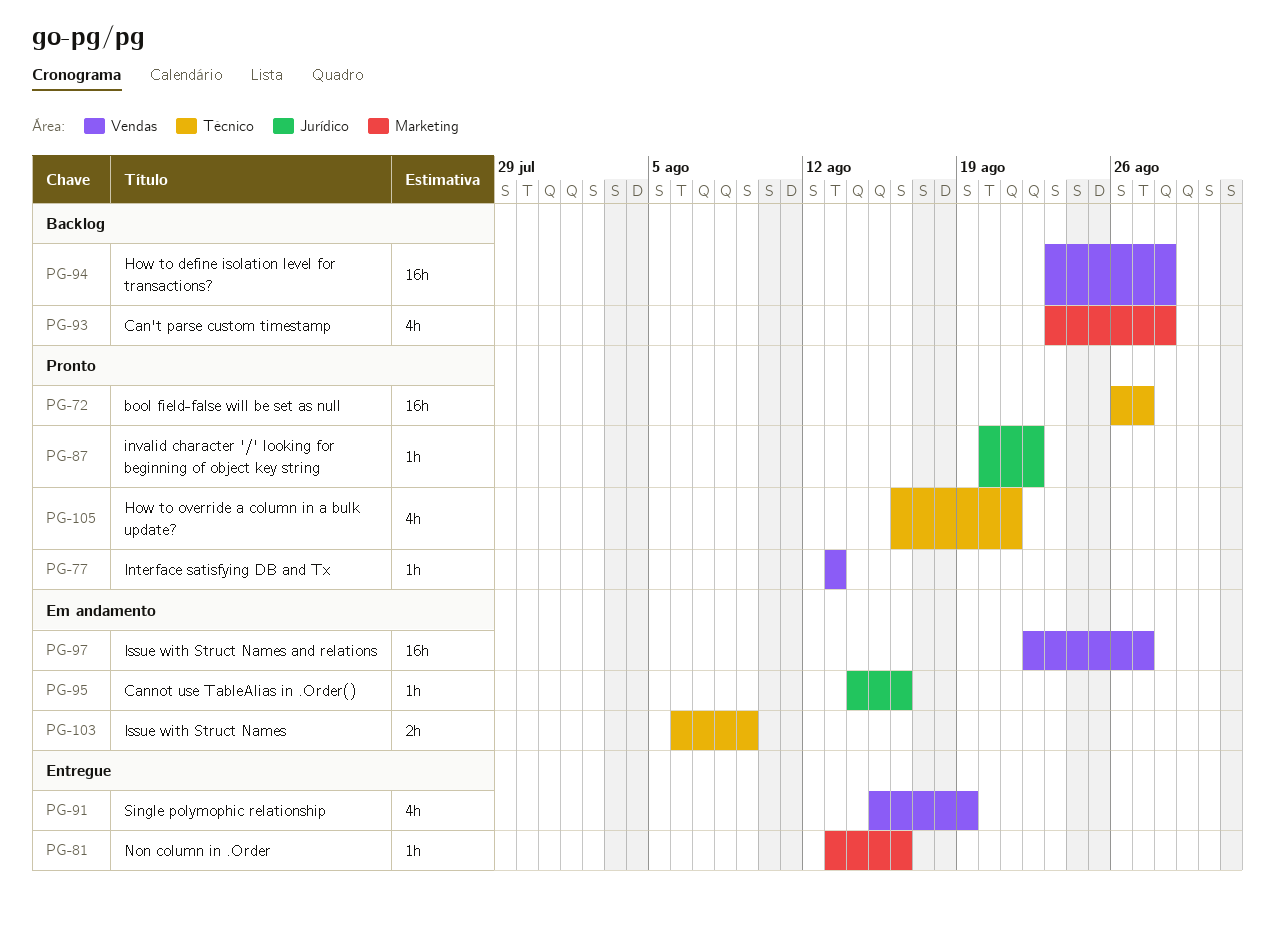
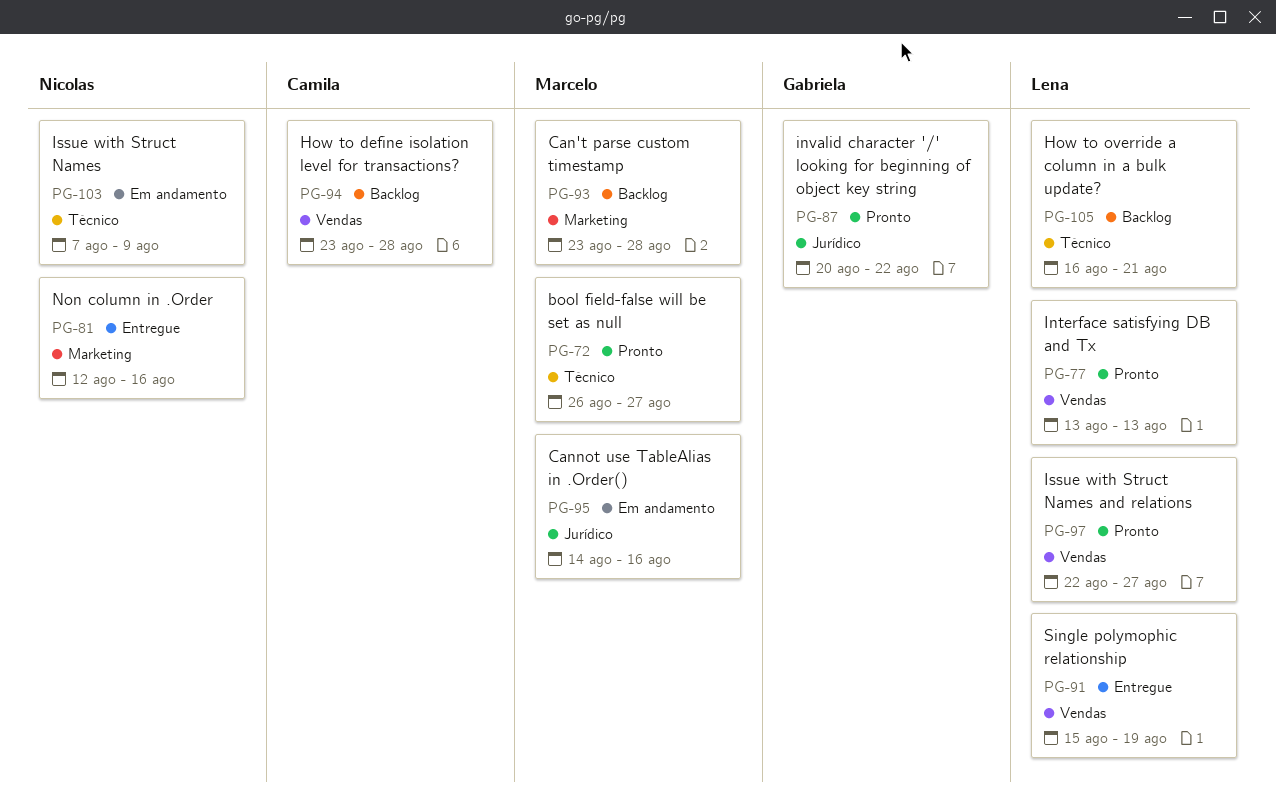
PG-81, start: Aug 13 -> Aug 12
PG-97, status: Em andamento -> Pronto
PG-103, start: Aug 6 -> Aug 7
PG-105, status: Pronto -> Backlog

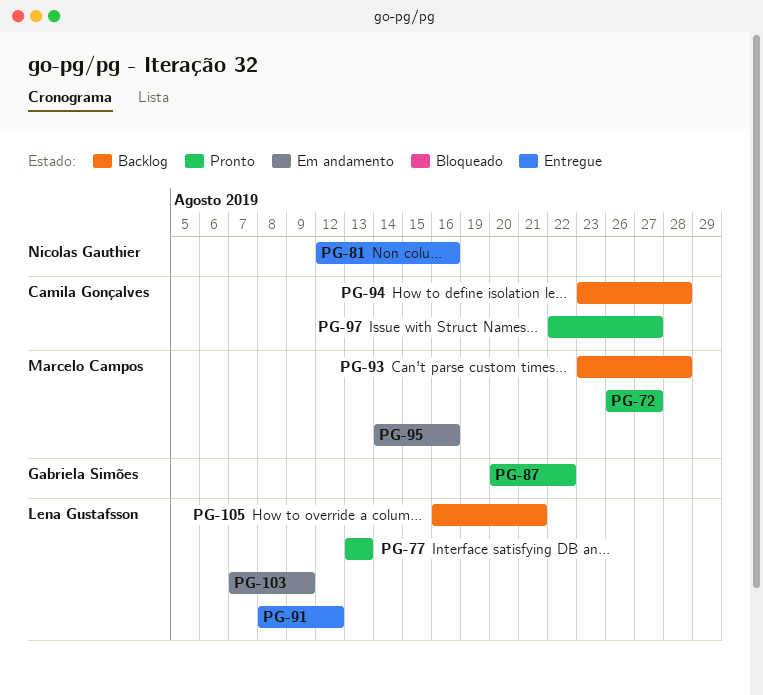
PG-91, start: Aug 15 -> Aug 8
PG-91, due: Aug 19 -> Aug 12
PG-97, owner: Lena Gustafsson -> Camila Gonçalves
PG-103, owner: Nicolas Gauthier -> Lena Gustafsson

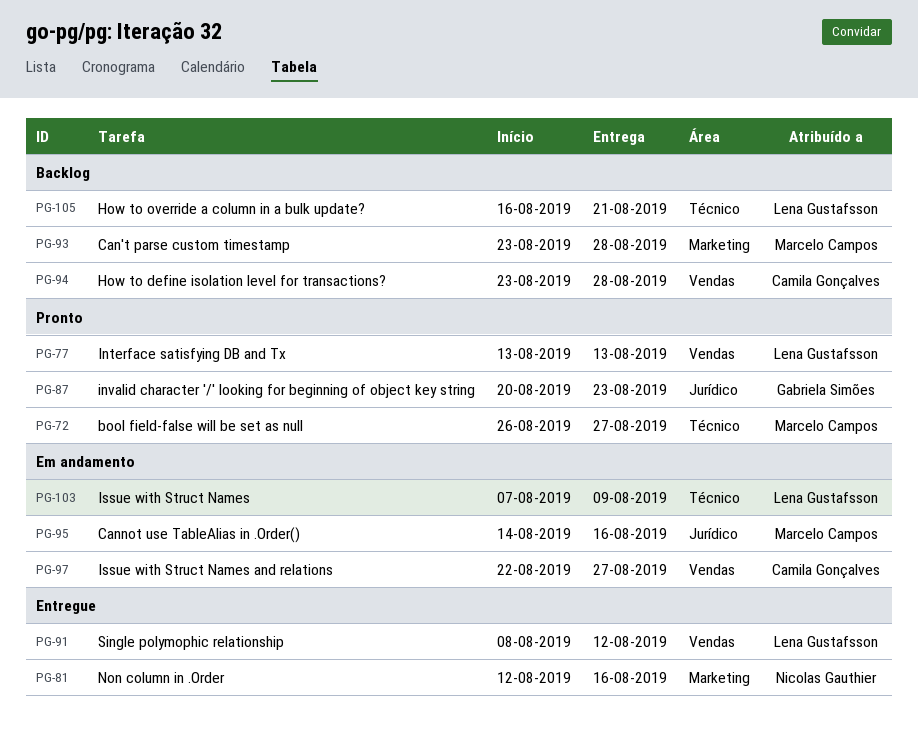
PG-87, due: Aug 22 -> Aug 23
PG-97, status: Pronto -> Em andamento

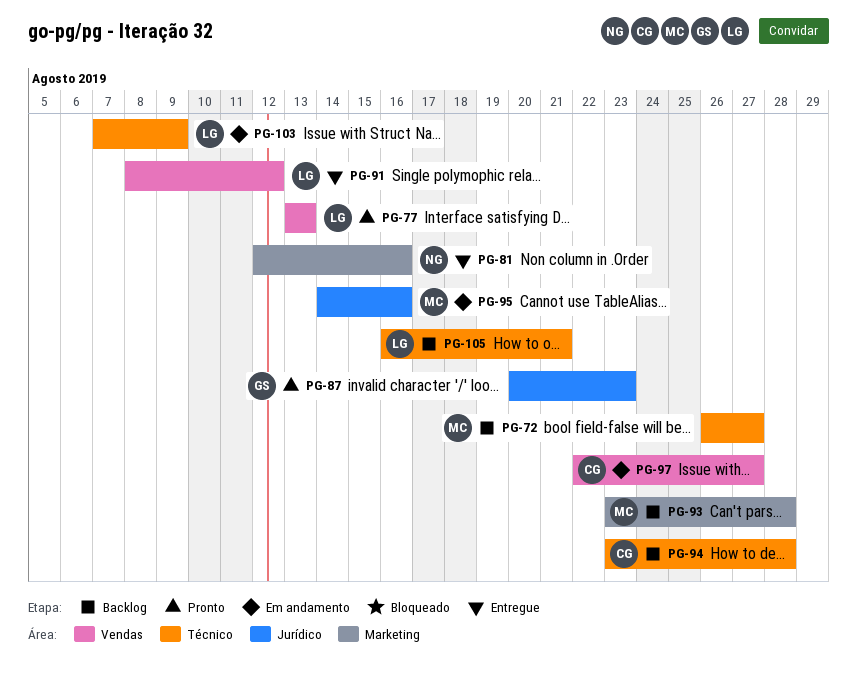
PG-72, status: Pronto -> Backlog
PG-94, label: Vendas -> Técnico

